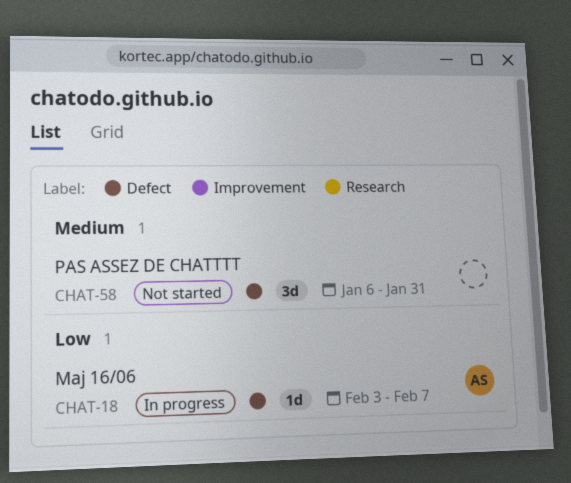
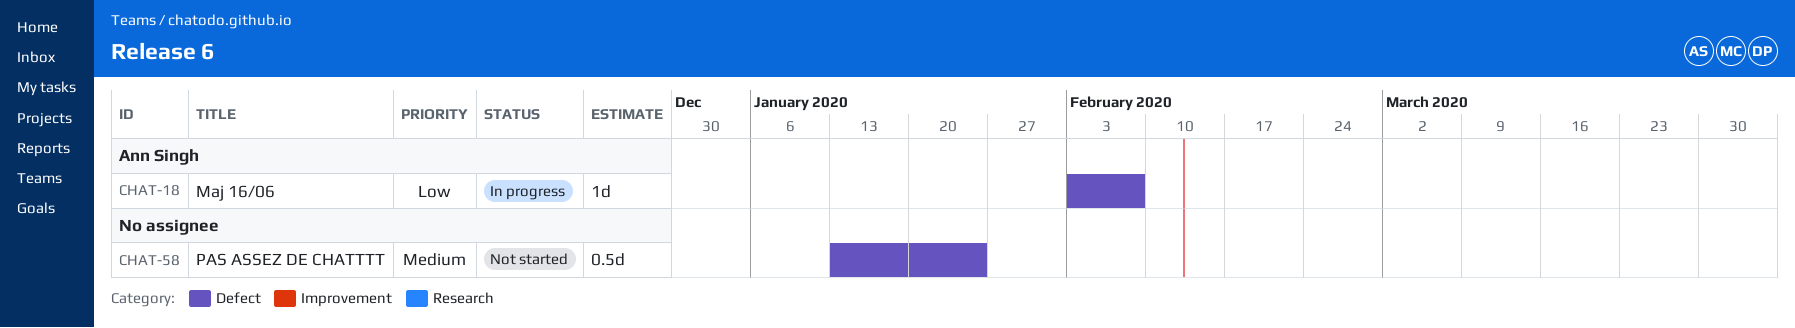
CHAT-58, estimate: 3d -> 0.5d
CHAT-58, start: Jan 6 -> Jan 13
CHAT-58, due: Jan 31 -> Jan 24

